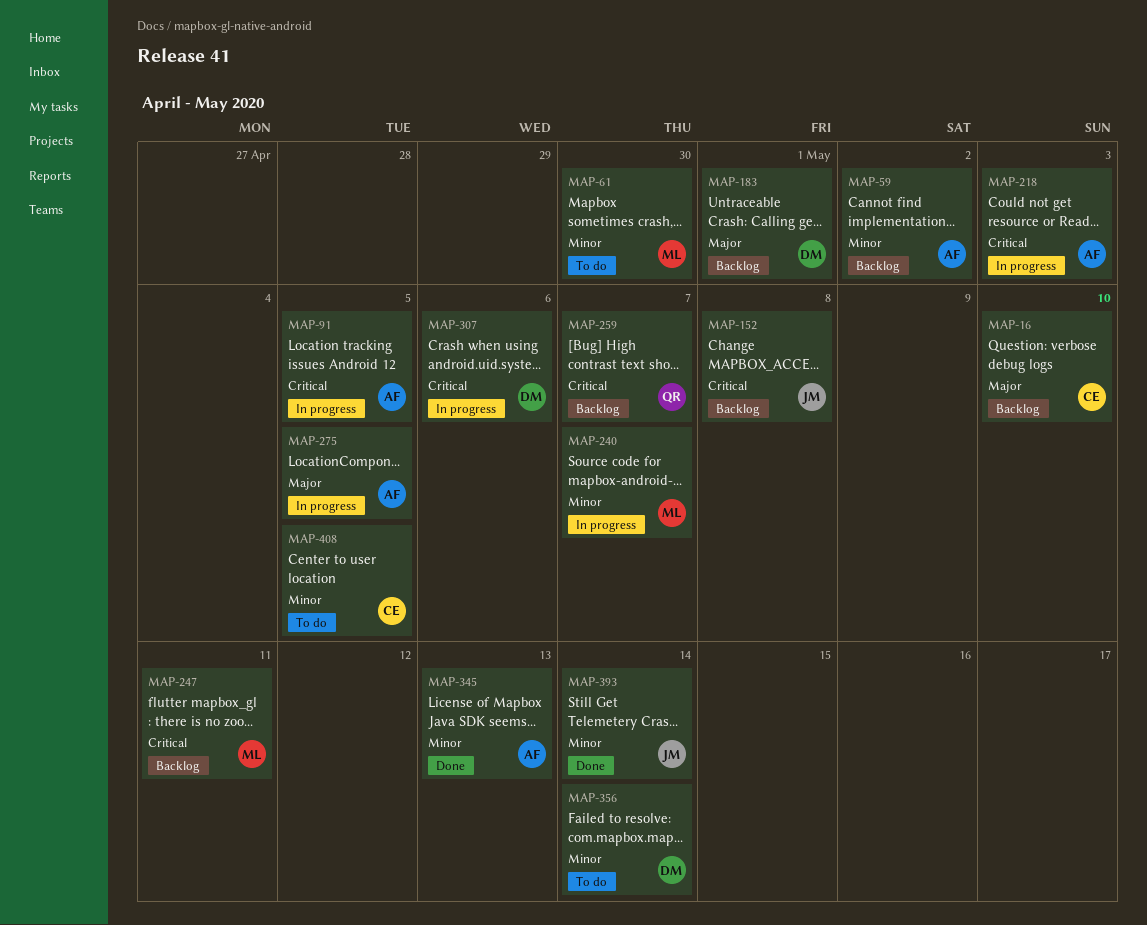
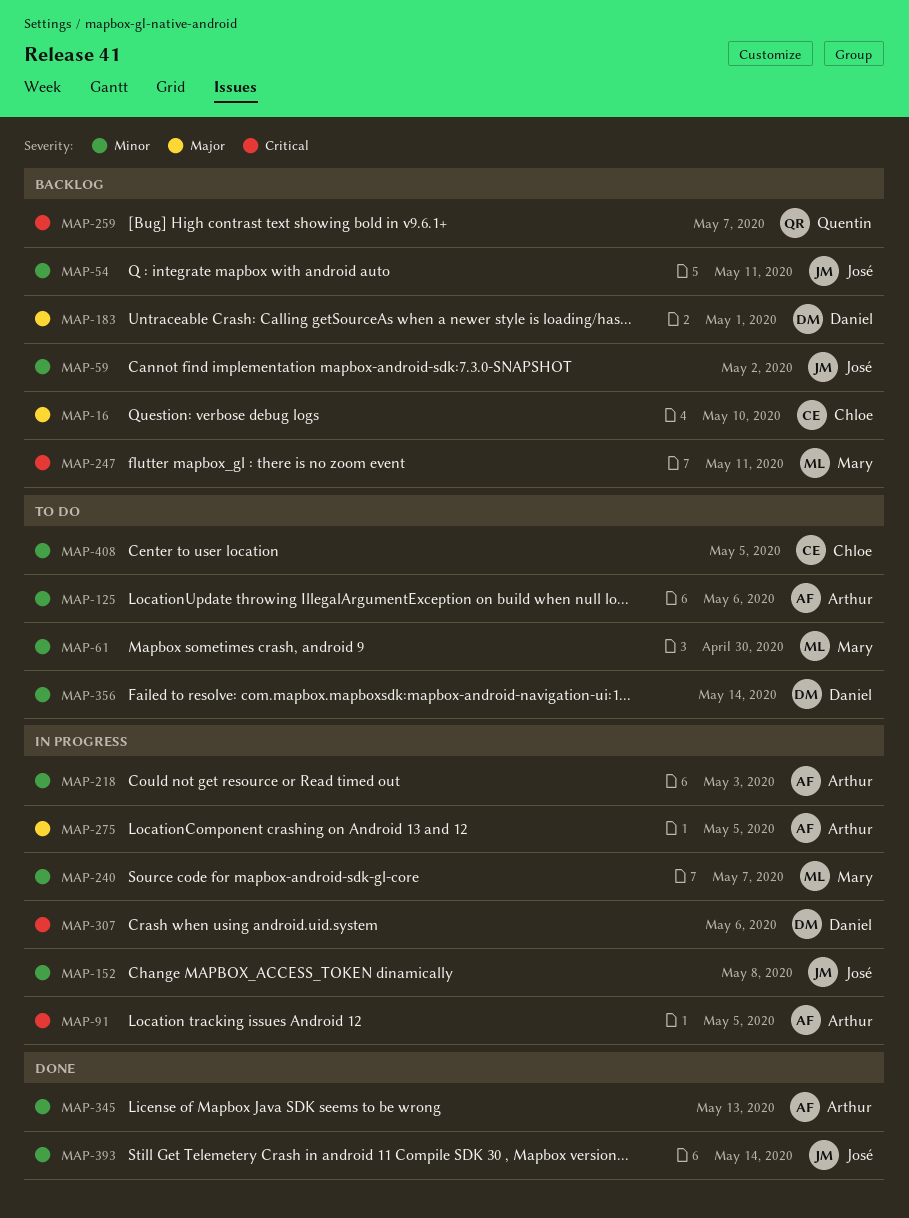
MAP-54: none -> present
MAP-59, owner: Arthur -> José
MAP-125: none -> present
MAP-152, status: Backlog -> In progress
MAP-152, priority: Critical -> Minor
MAP-218, priority: Critical -> Minor

